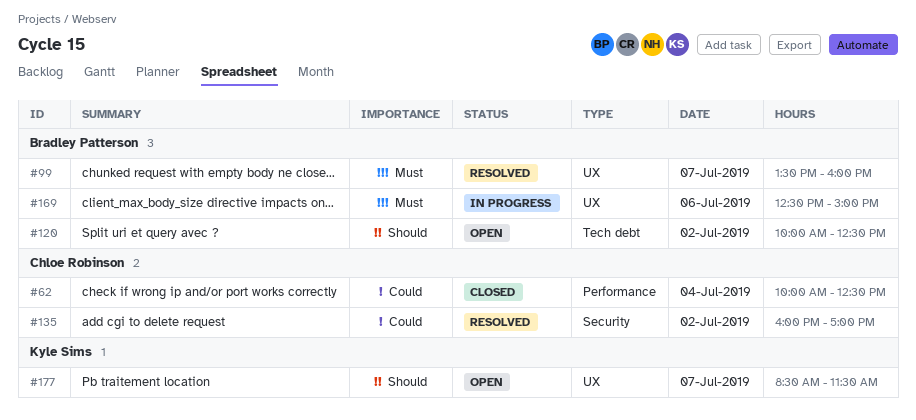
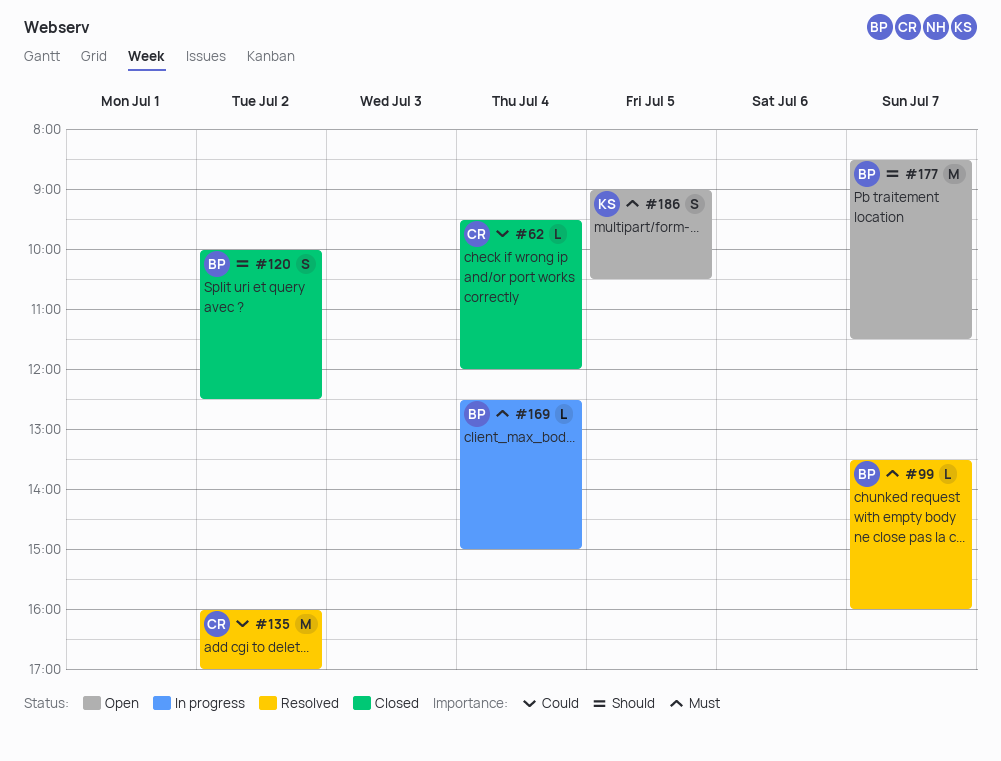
#62, begins: 10:00 -> 09:30
#62, ends: 12:30 -> 12:00
#120, status: Open -> Closed
#169, day: Jul 6 -> Jul 4
#177, owner: Kyle Sims -> Bradley Patterson
#186: none -> present

